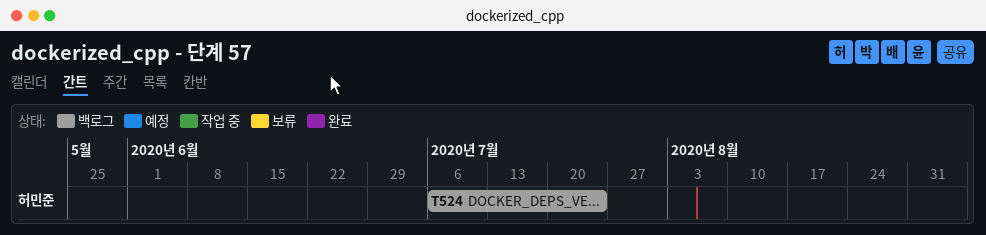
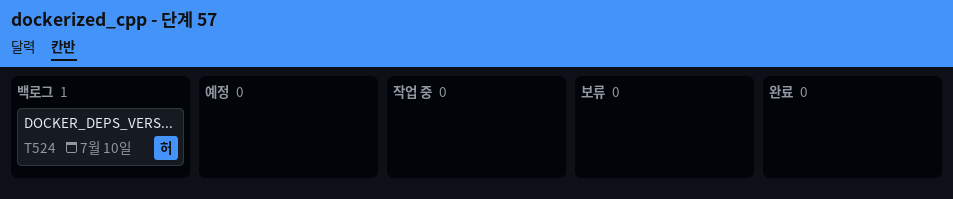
T524, due: Jul 24 -> Jul 10

